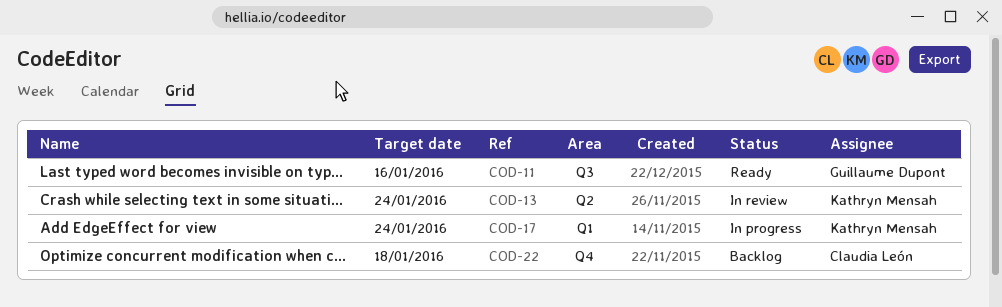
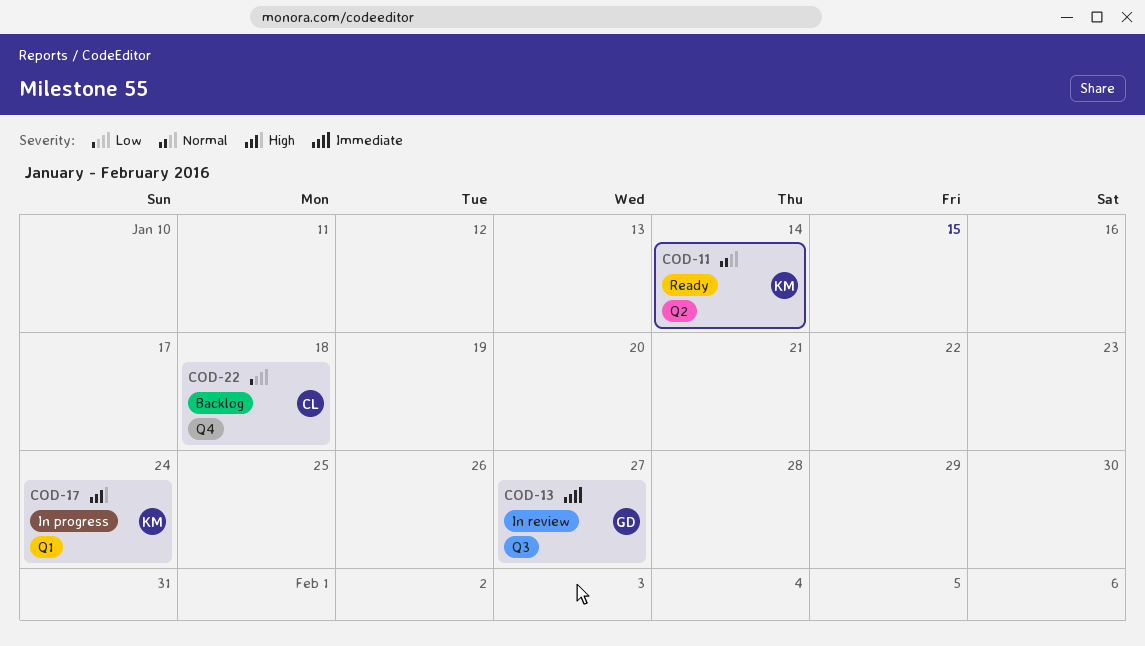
COD-11, owner: Guillaume Dupont -> Kathryn Mensah
COD-11, label: Q3 -> Q2
COD-11, due: Jan 16 -> Jan 14
COD-13, owner: Kathryn Mensah -> Guillaume Dupont
COD-13, label: Q2 -> Q3
COD-13, due: Jan 24 -> Jan 27

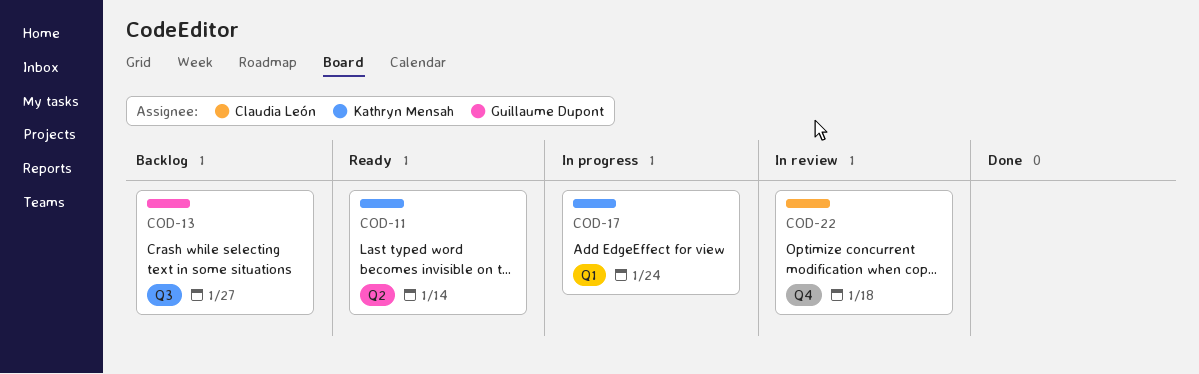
COD-13, status: In review -> Backlog
COD-22, status: Backlog -> In review

